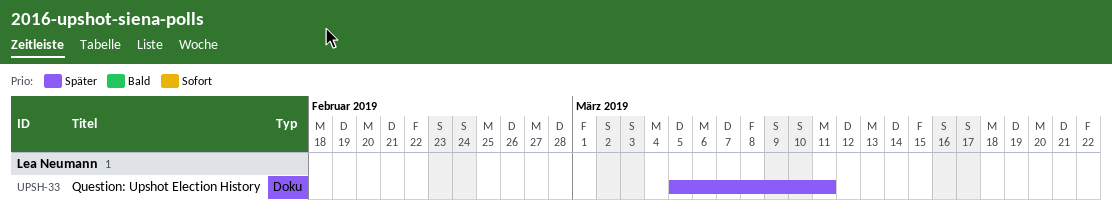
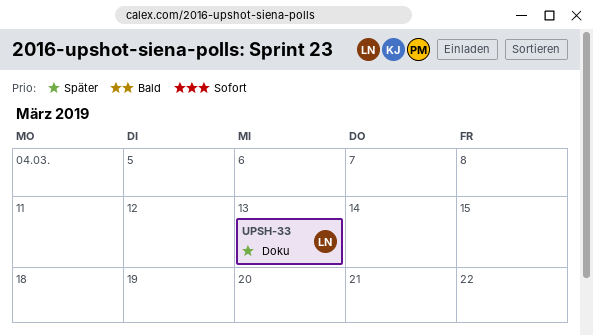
UPSH-33, due: Mar 11 -> Mar 13

